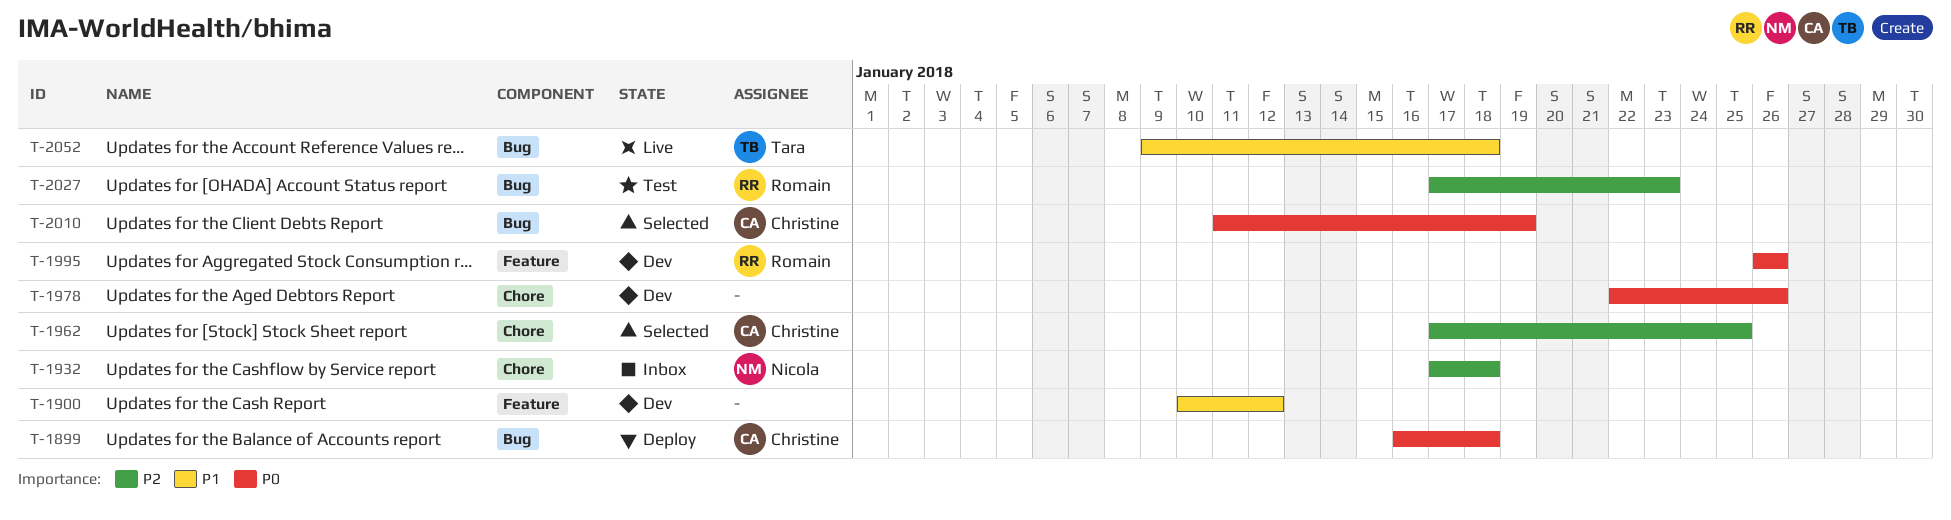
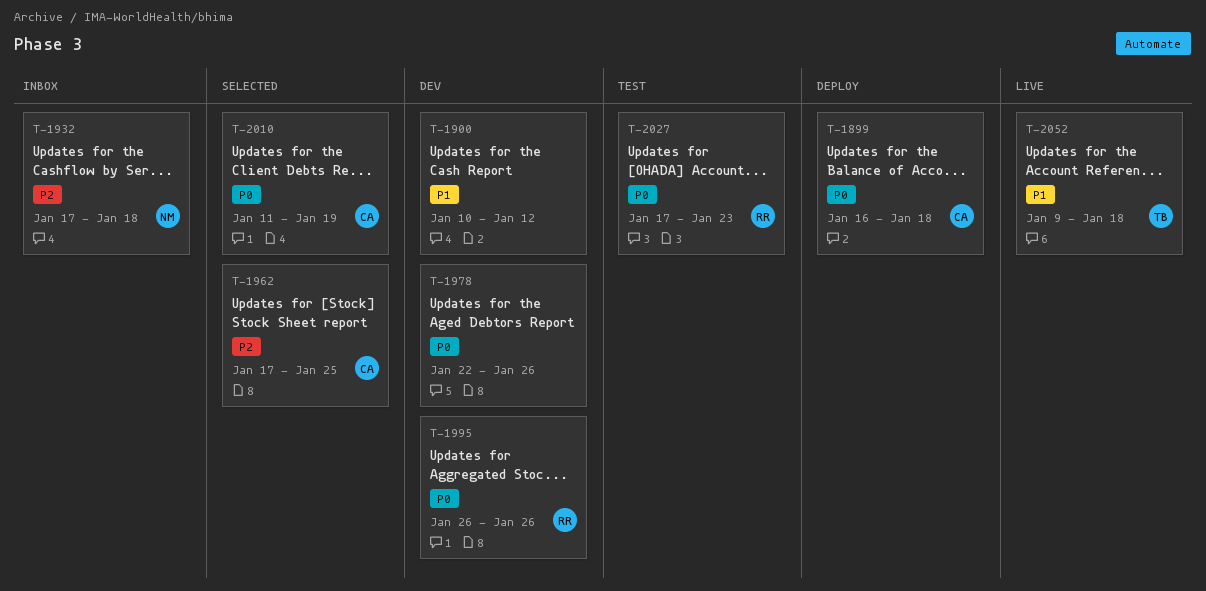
T-2027, priority: P2 -> P0

